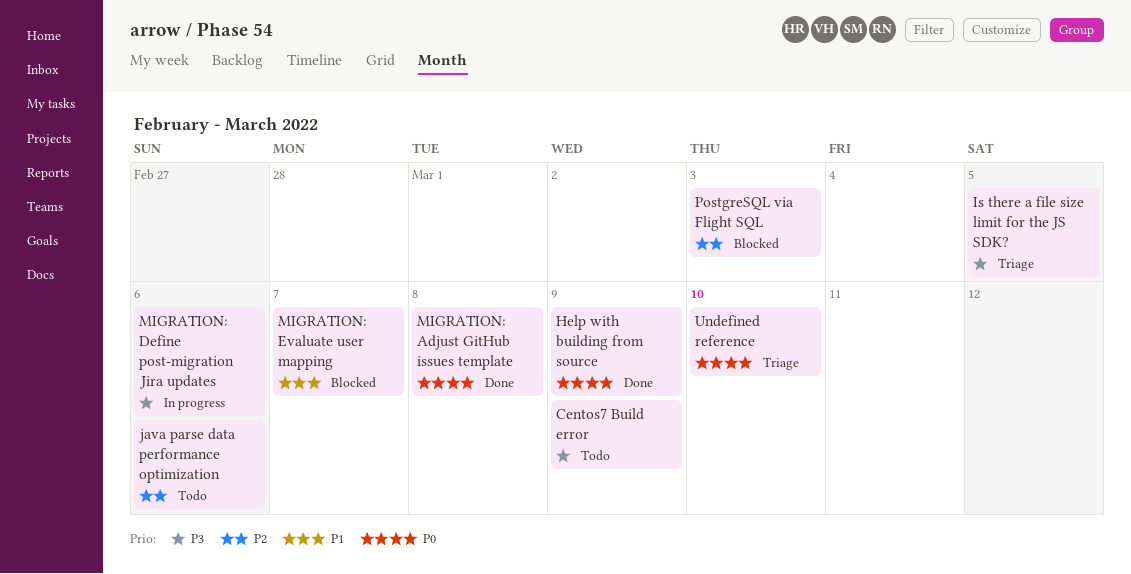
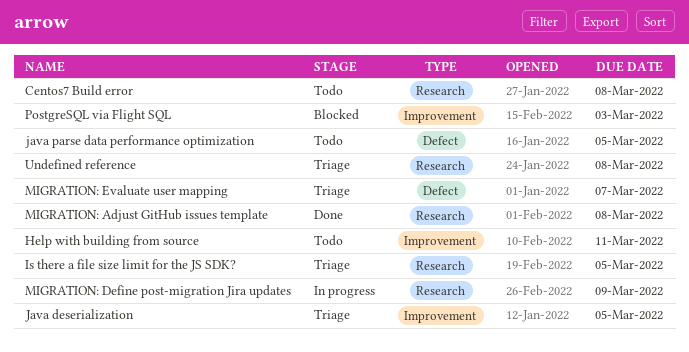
Centos7 Build error, due: Mar 9 -> Mar 8
Help with building from source, status: Done -> Todo
Help with building from source, due: Mar 9 -> Mar 11
Java deserialization: none -> present
java parse data performance optimization, due: Mar 6 -> Mar 5
MIGRATION: Define post-migration Jira updates, due: Mar 6 -> Mar 9
MIGRATION: Evaluate user mapping, status: Blocked -> Triage
Undefined reference, due: Mar 10 -> Mar 8

